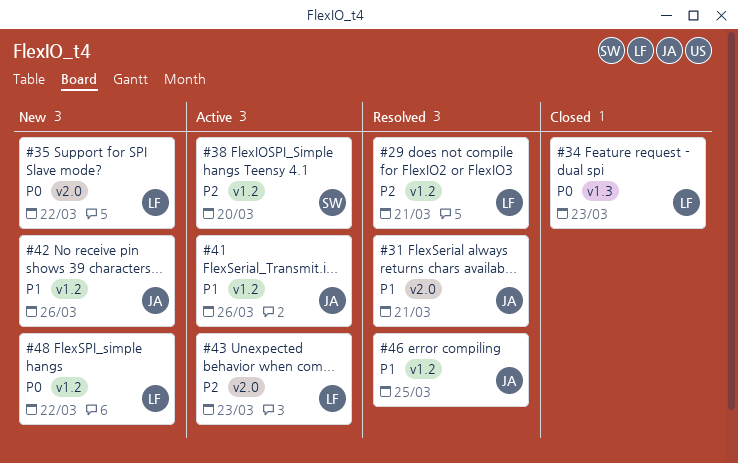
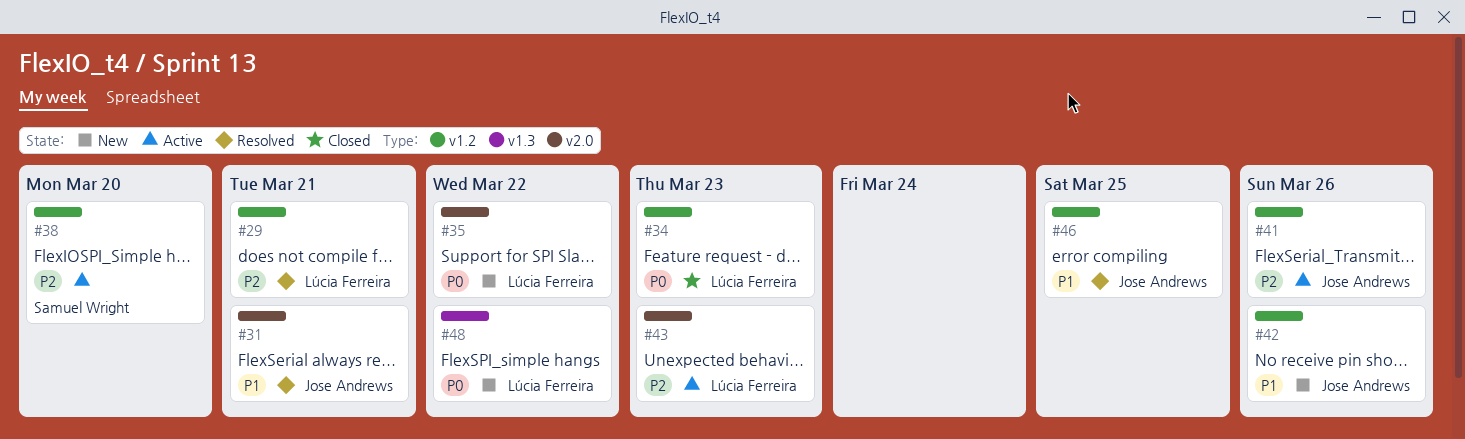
#34, label: v1.3 -> v1.2
#41, priority: P1 -> P2
#48, label: v1.2 -> v1.3

